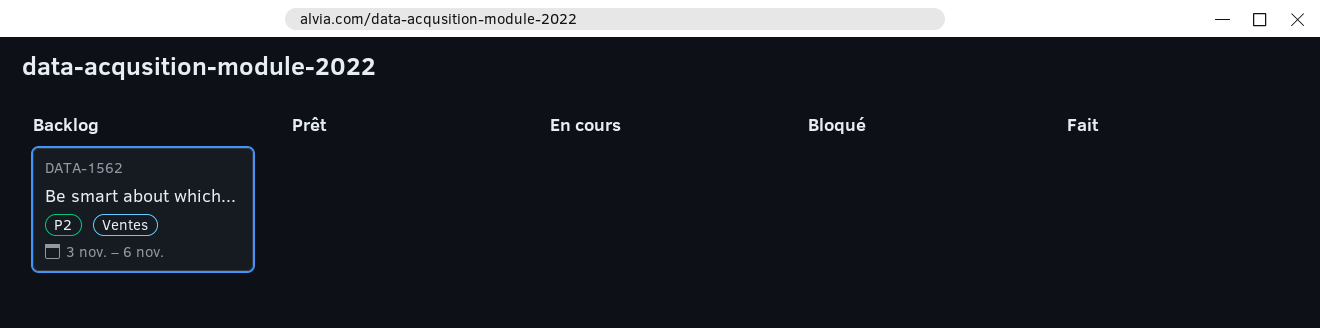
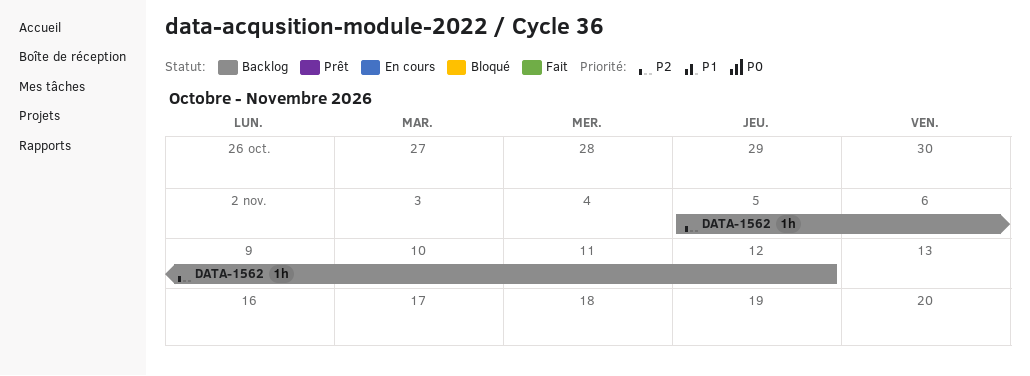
DATA-1562, start: Nov 3 -> Nov 5
DATA-1562, due: Nov 6 -> Nov 12

